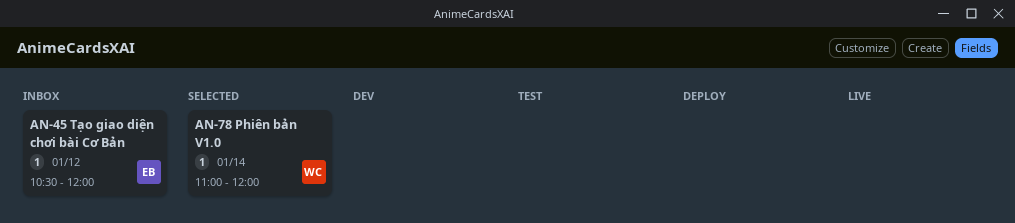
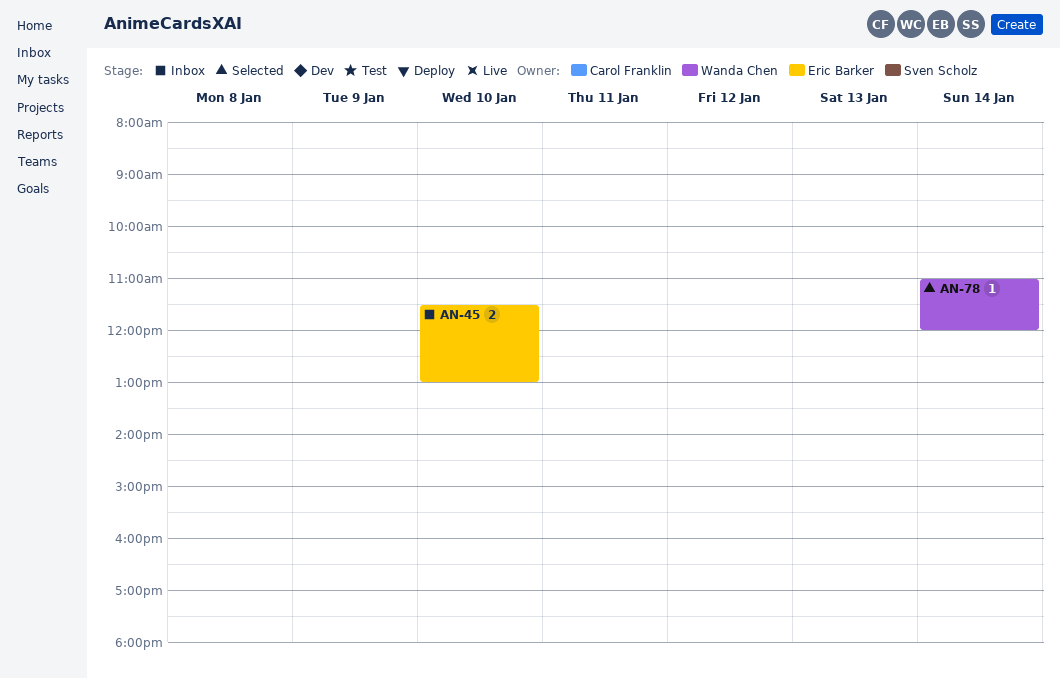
AN-45, estimate: 1 -> 2
AN-45, day: Jan 12 -> Jan 10
AN-45, begins: 10:30 -> 11:30
AN-45, ends: 12:00 -> 13:00

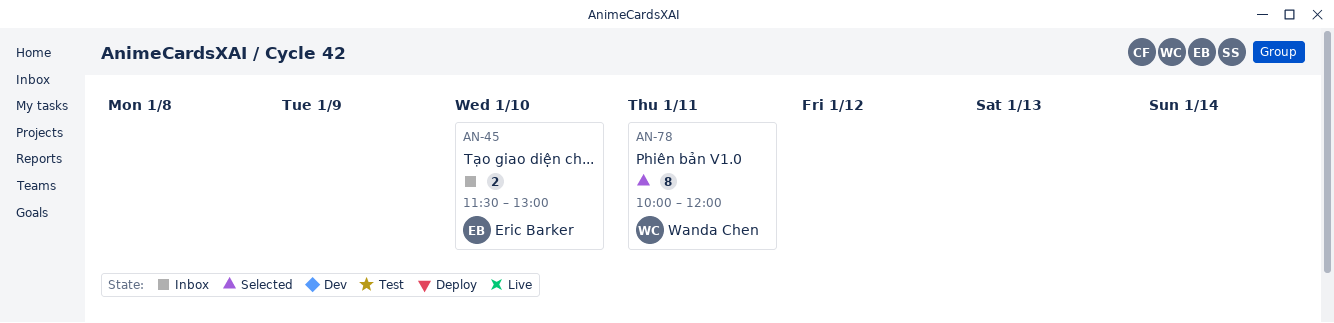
AN-78, estimate: 1 -> 8
AN-78, day: Jan 14 -> Jan 11
AN-78, begins: 11:00 -> 10:00

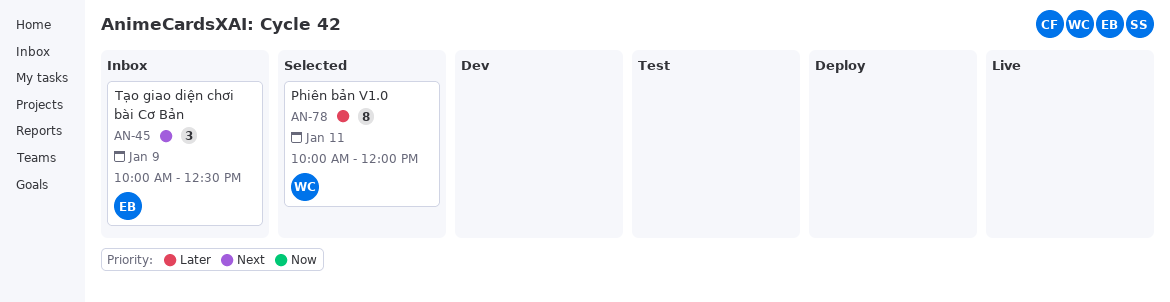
AN-45, estimate: 2 -> 3
AN-45, day: Jan 10 -> Jan 9
AN-45, begins: 11:30 -> 10:00
AN-45, ends: 13:00 -> 12:30

